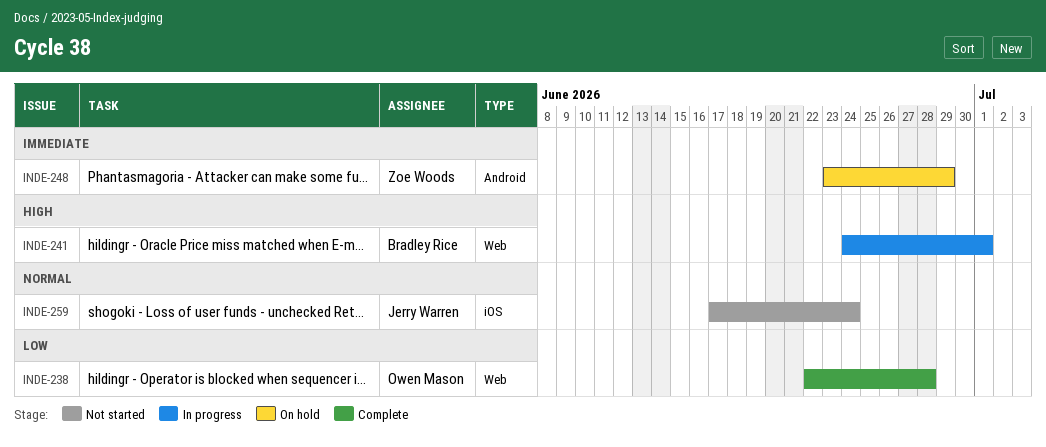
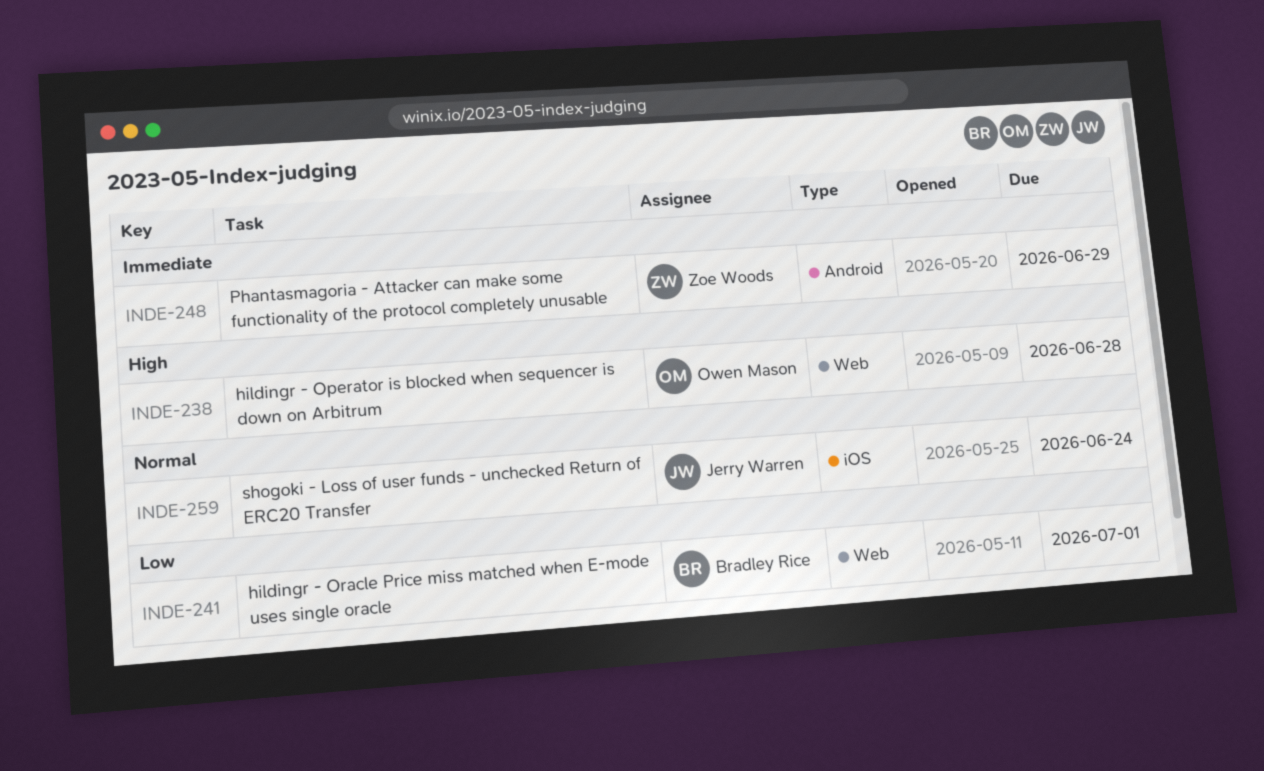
INDE-238, priority: Low -> High
INDE-241, priority: High -> Low

